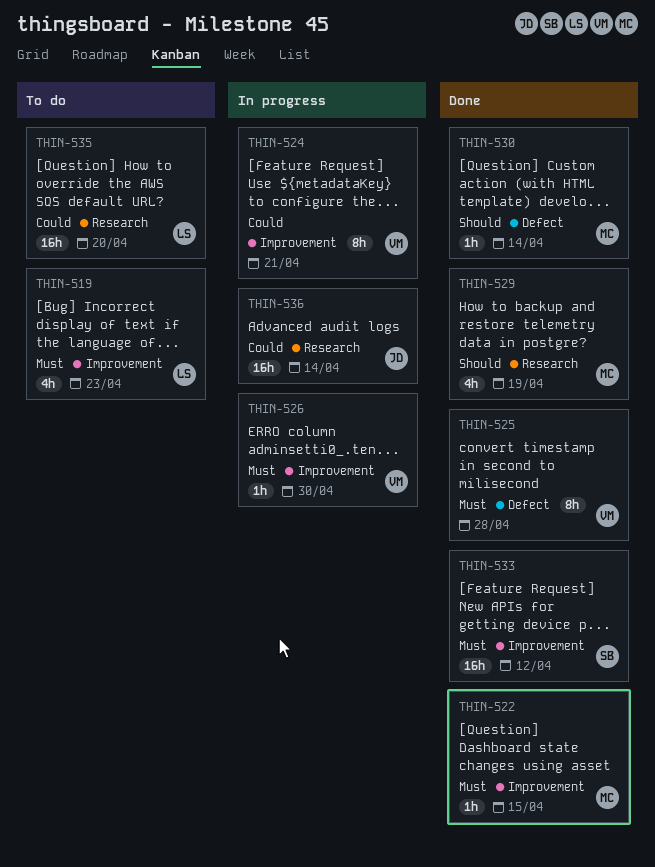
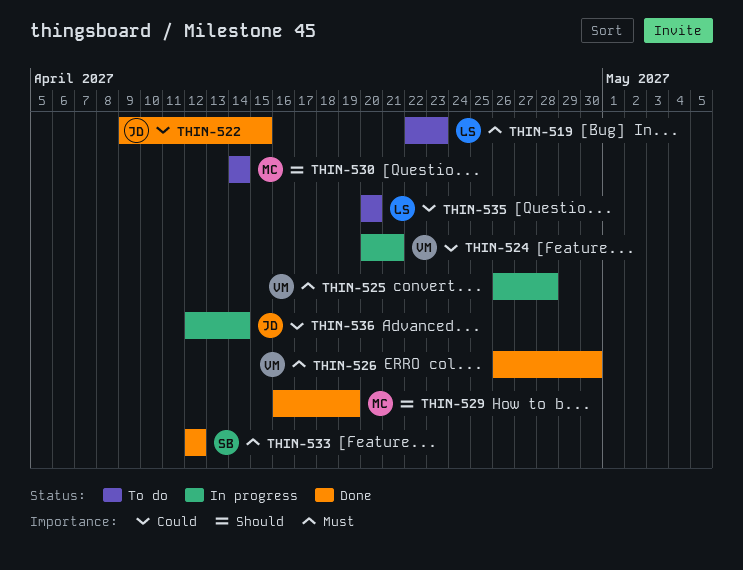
THIN-522, owner: MC -> JD
THIN-522, priority: Must -> Could
THIN-525, status: Done -> In progress
THIN-526, status: In progress -> Done
THIN-530, status: Done -> To do

